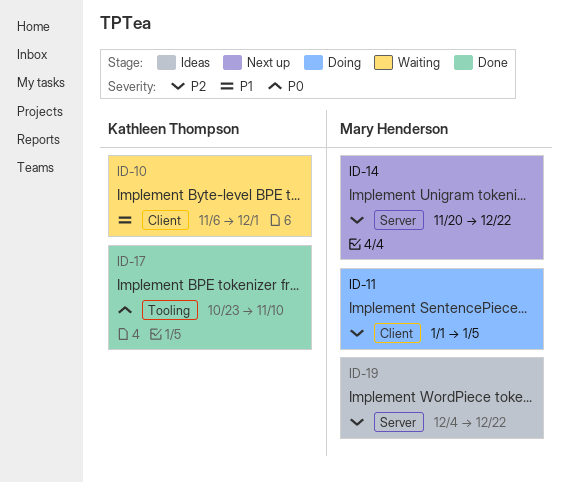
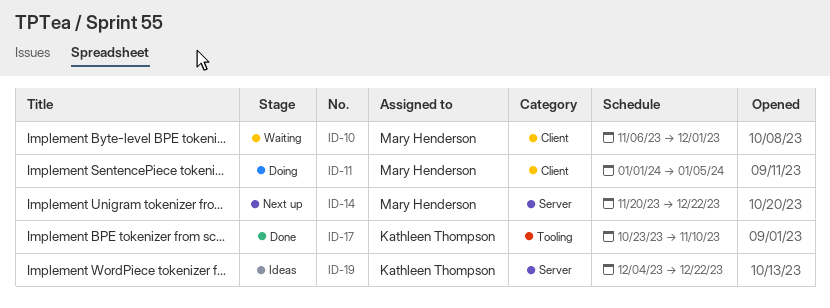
ID-10, owner: Kathleen Thompson -> Mary Henderson
ID-19, owner: Mary Henderson -> Kathleen Thompson

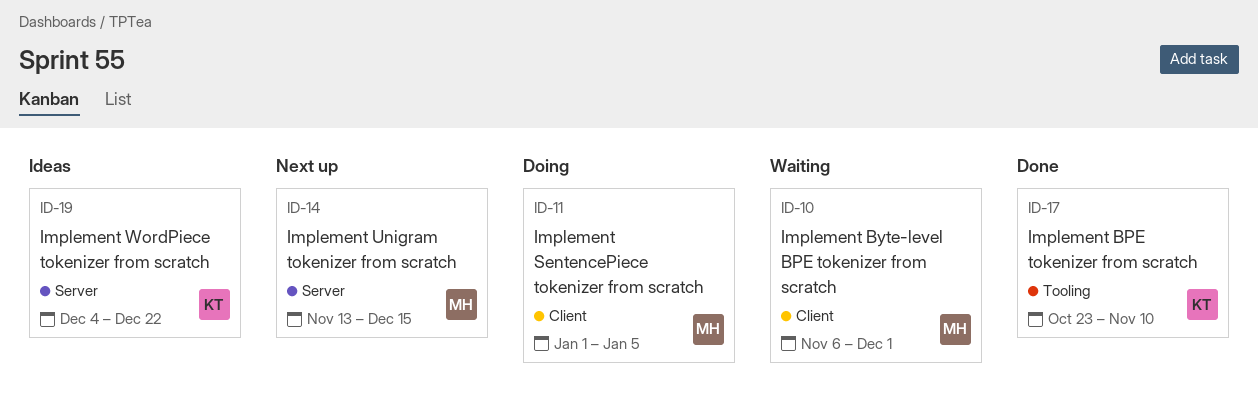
ID-14, start: Nov 20 -> Nov 13
ID-14, due: Dec 22 -> Dec 15

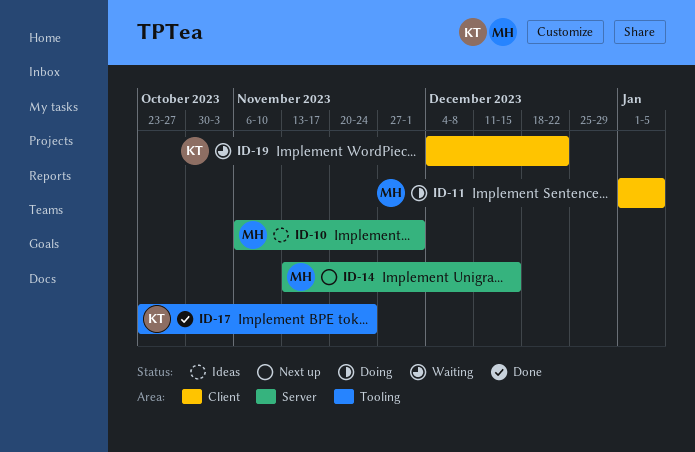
ID-10, status: Waiting -> Ideas
ID-10, label: Client -> Server
ID-17, due: Nov 10 -> Nov 24
ID-19, status: Ideas -> Waiting
ID-19, label: Server -> Client

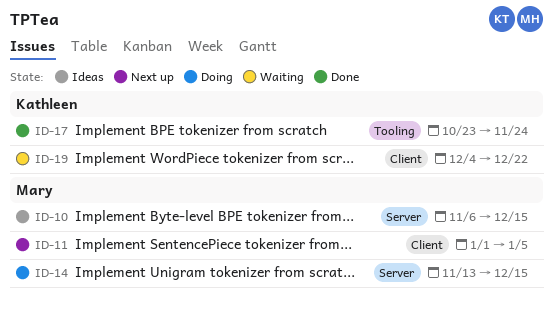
ID-10, due: Dec 1 -> Dec 15
ID-11, status: Doing -> Next up
ID-14, status: Next up -> Doing

